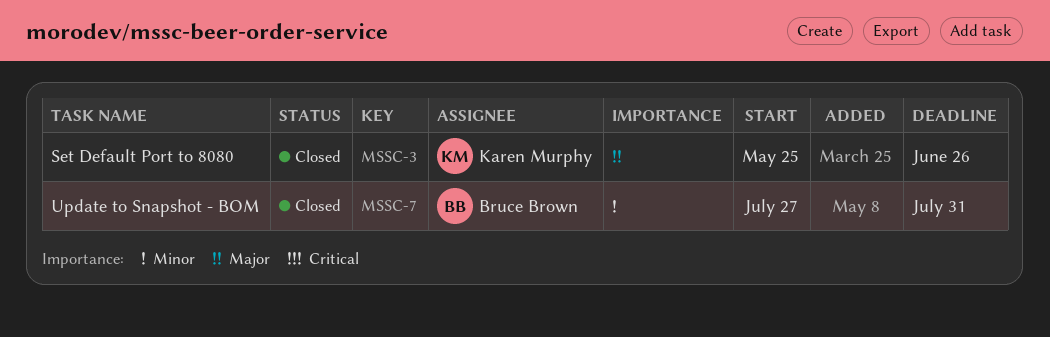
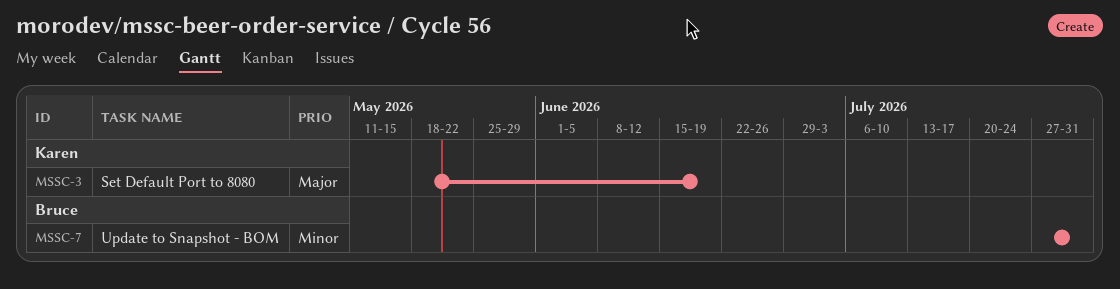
MSSC-3, start: May 25 -> May 18
MSSC-3, due: Jun 26 -> Jun 19

